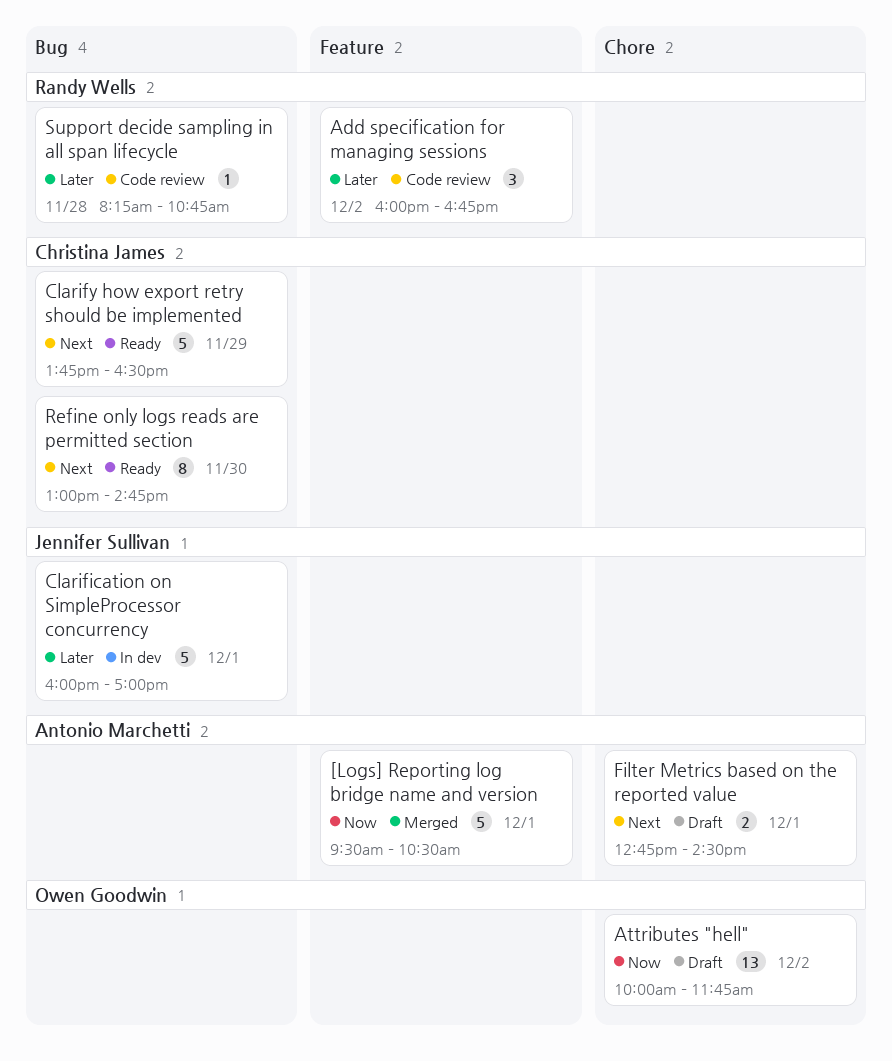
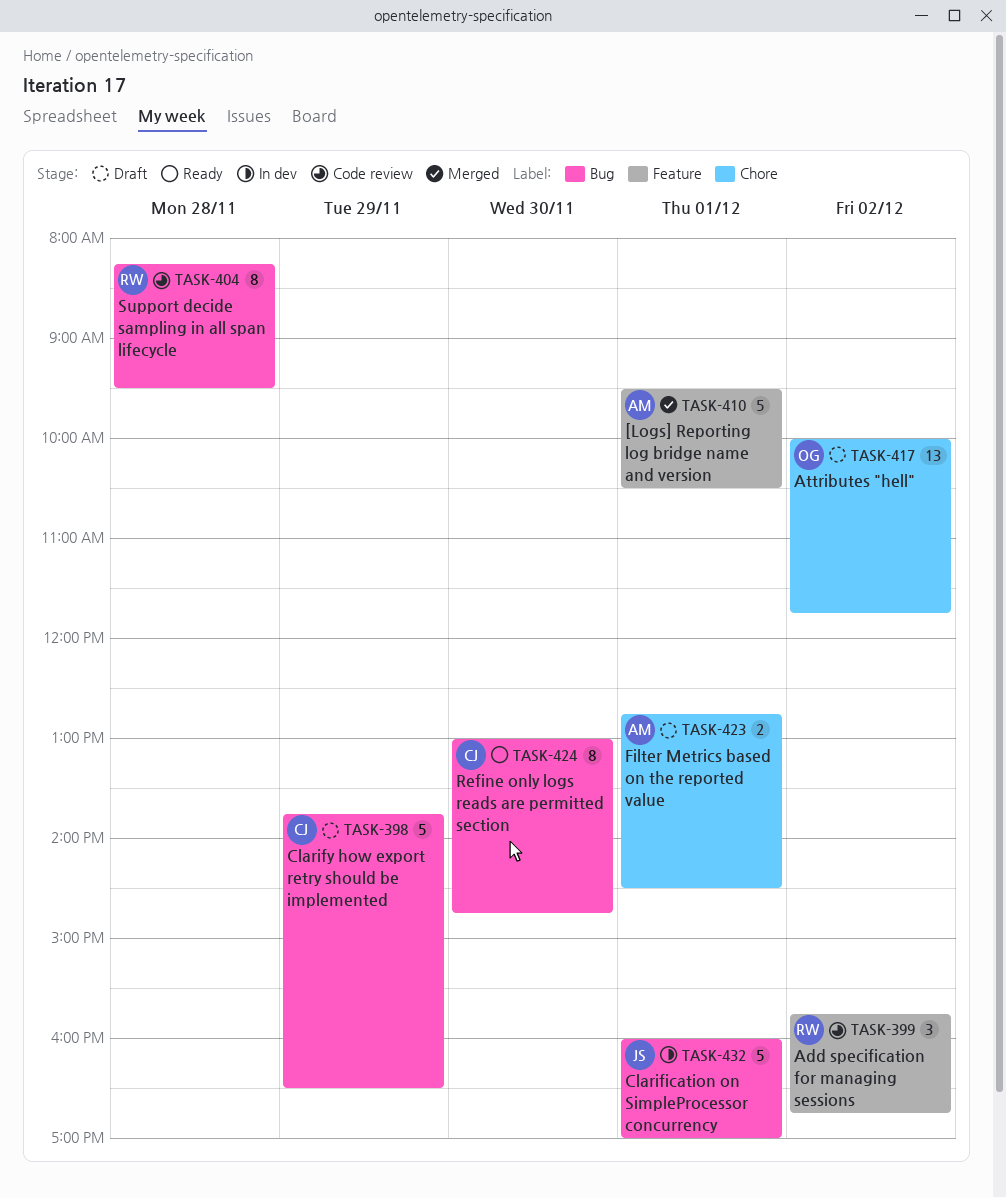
Add specification for managing sessions, begins: 16:00 -> 15:45
Clarify how export retry should be implemented, status: Ready -> Draft
Support decide sampling in all span lifecycle, estimate: 1 -> 8
Support decide sampling in all span lifecycle, ends: 10:45 -> 09:30

